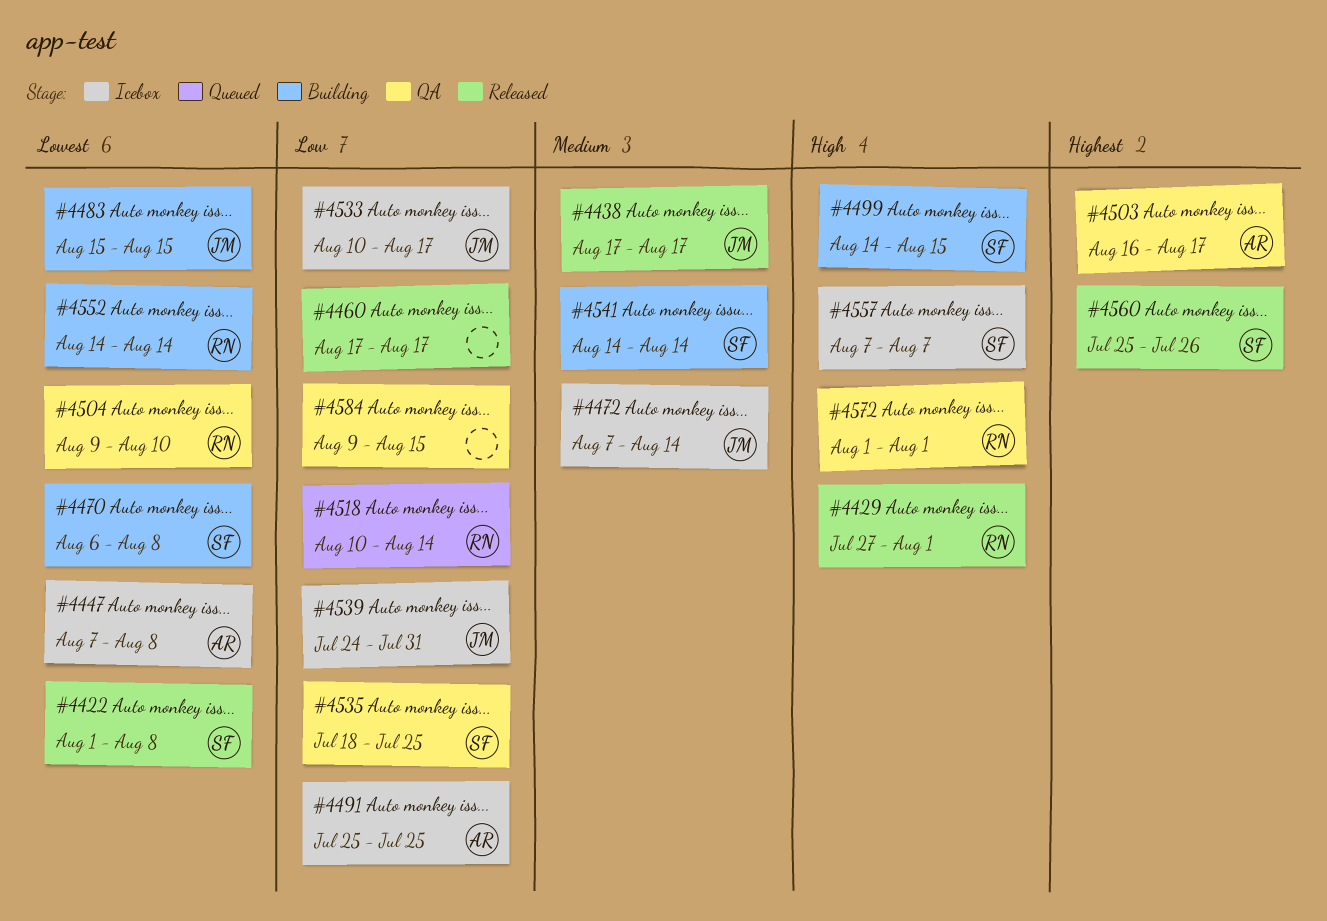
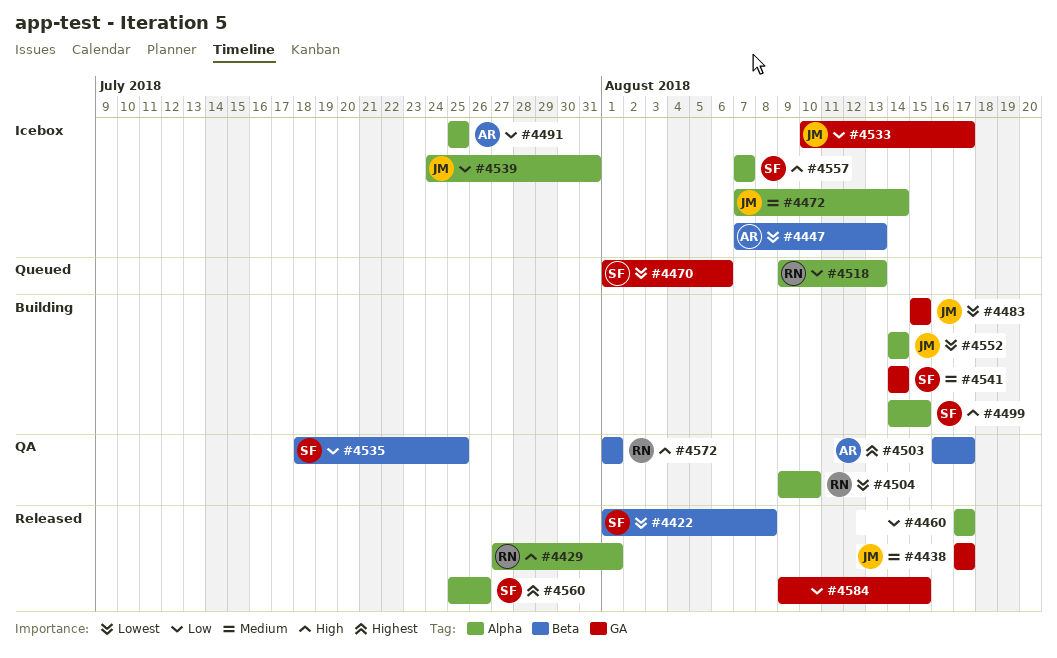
#4447, due: Aug 8 -> Aug 13
#4470, status: Building -> Queued
#4470, start: Aug 6 -> Aug 1
#4470, due: Aug 8 -> Aug 6
#4518, start: Aug 10 -> Aug 9
#4518, due: Aug 14 -> Aug 13
#4552, owner: RN -> JM
#4584, status: QA -> Released

